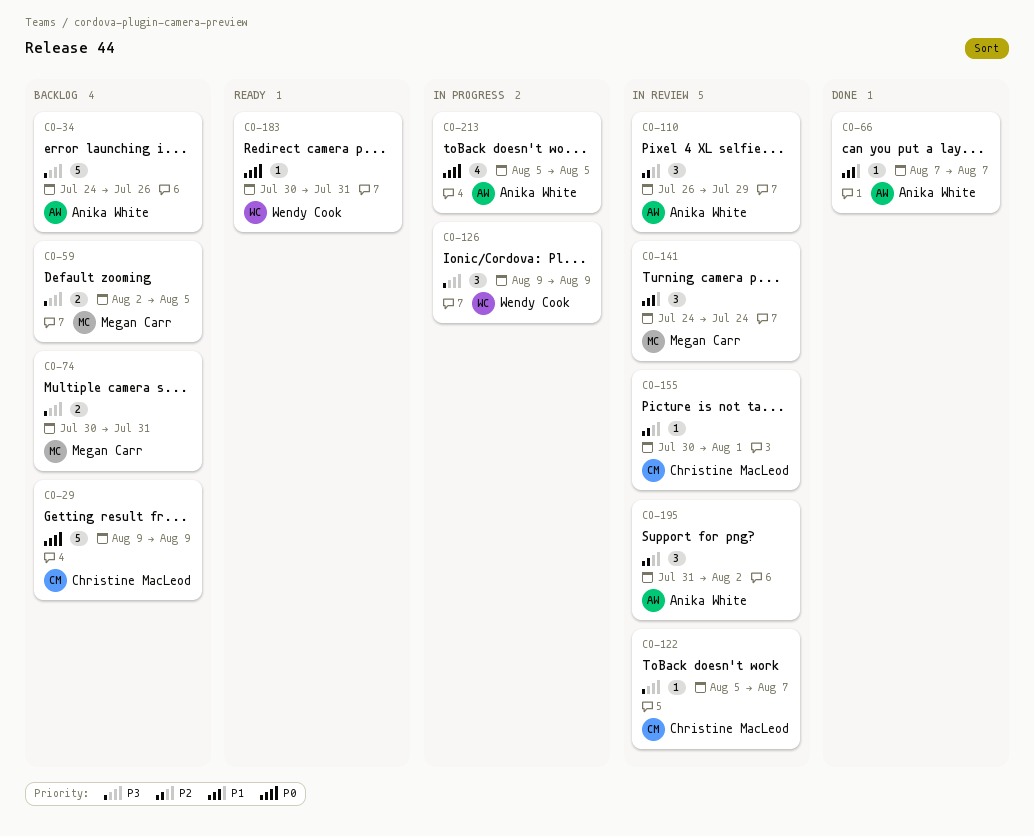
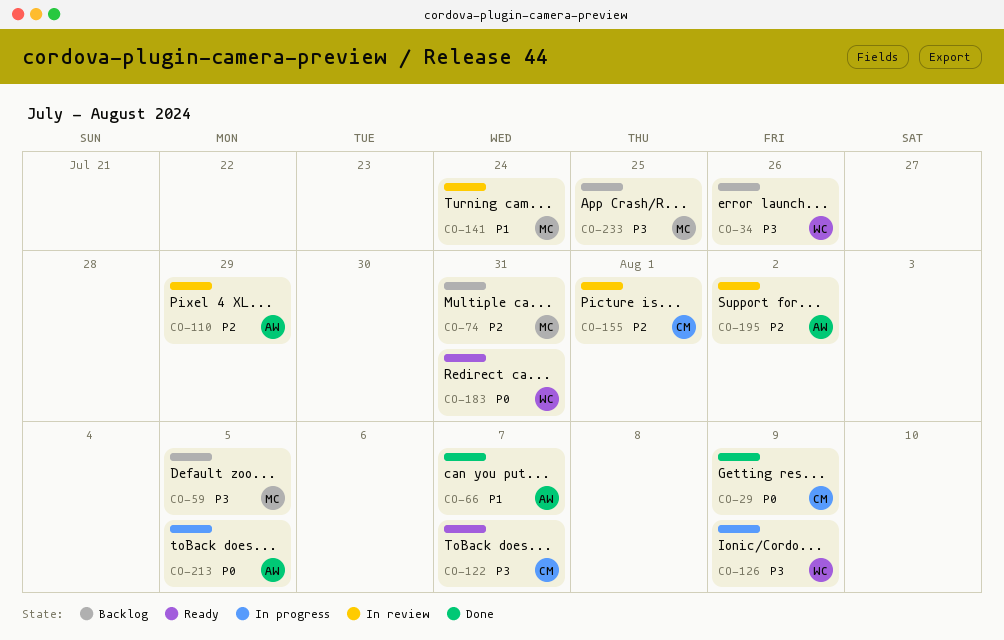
CO-29, status: Backlog -> Done
CO-34, owner: Anika White -> Wendy Cook
CO-74, priority: P3 -> P2
CO-122, status: In review -> Ready
CO-233: none -> present

